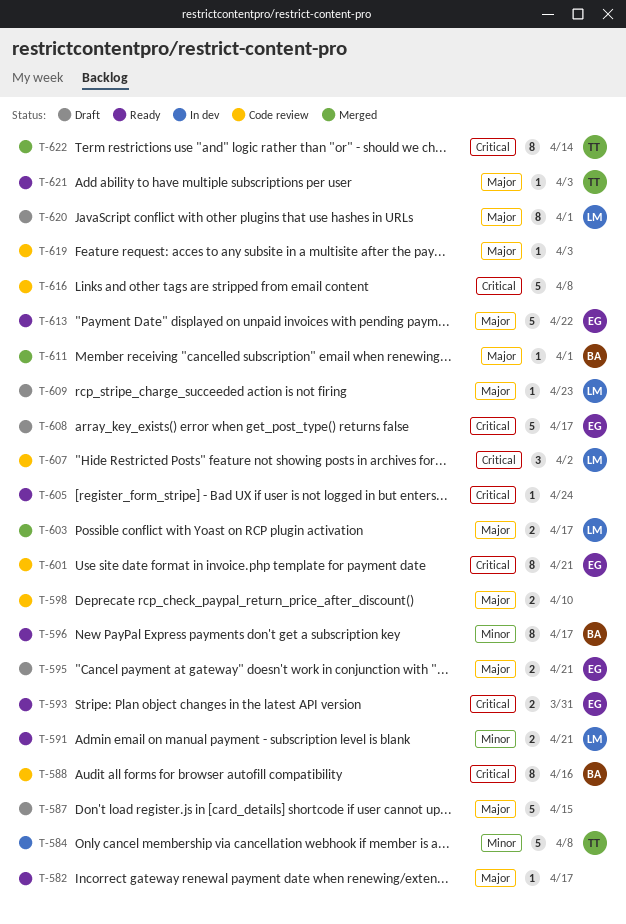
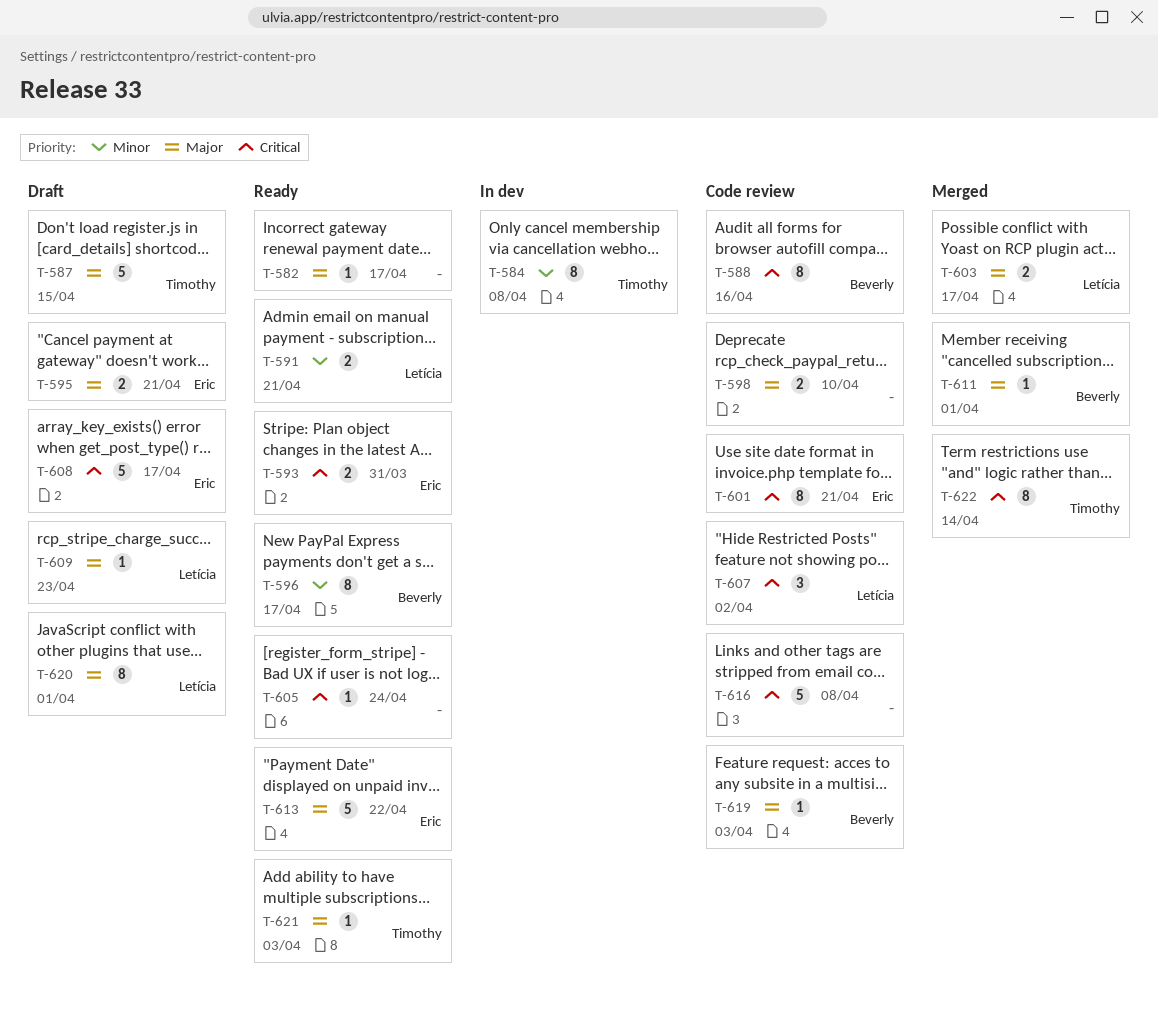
T-584, estimate: 5 -> 8
T-587, owner: none -> Timothy
T-619, owner: none -> Beverly

